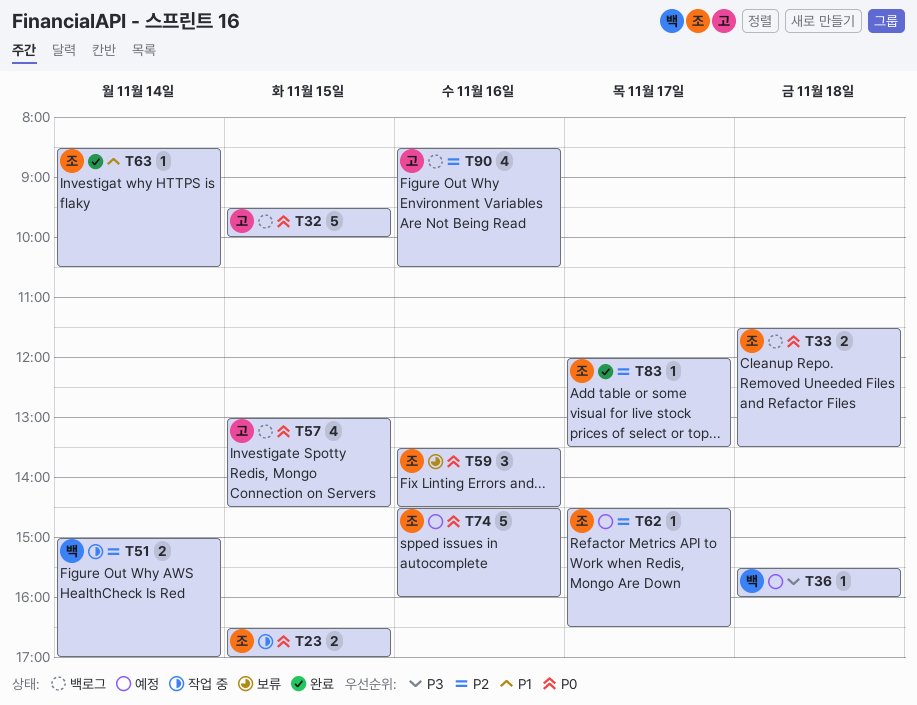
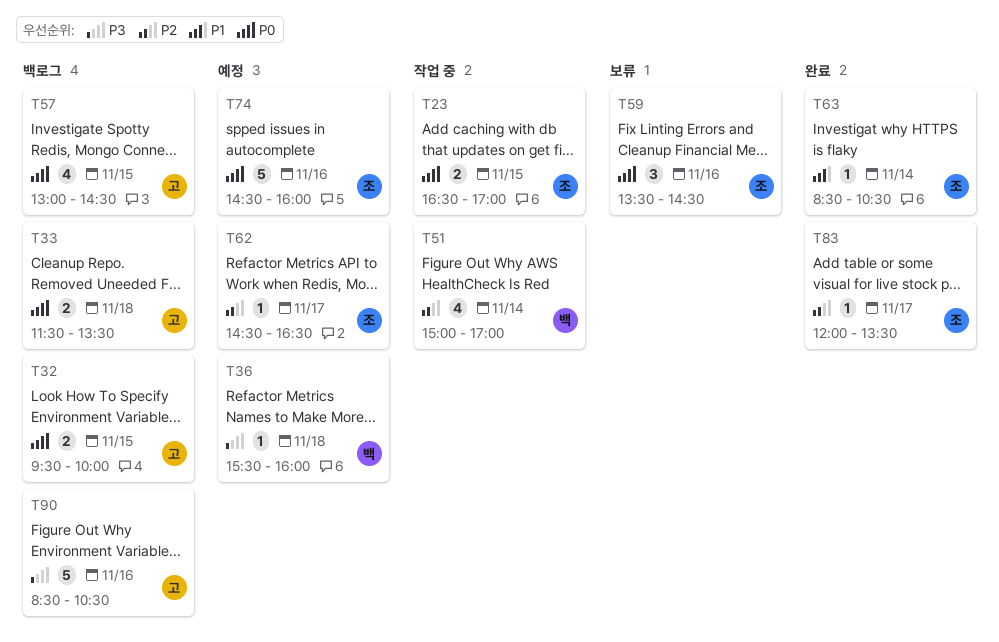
T32, estimate: 5 -> 2
T33, owner: 조 -> 고
T51, estimate: 2 -> 4
T90, priority: P2 -> P3
T90, estimate: 4 -> 5

